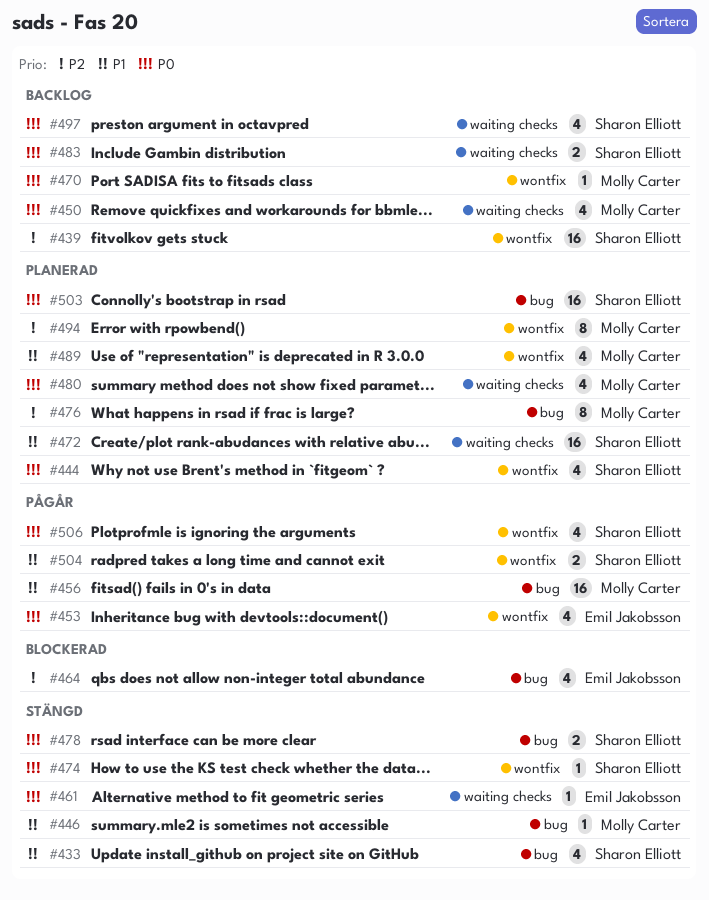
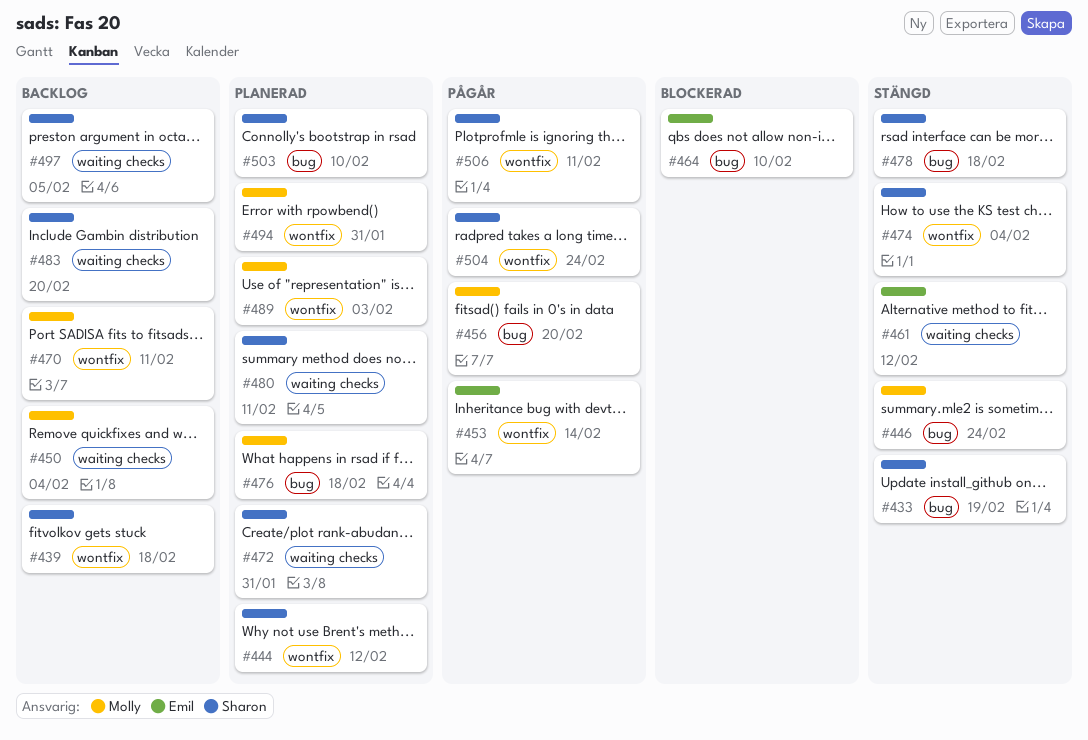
#480, owner: Molly Carter -> Sharon Elliott

